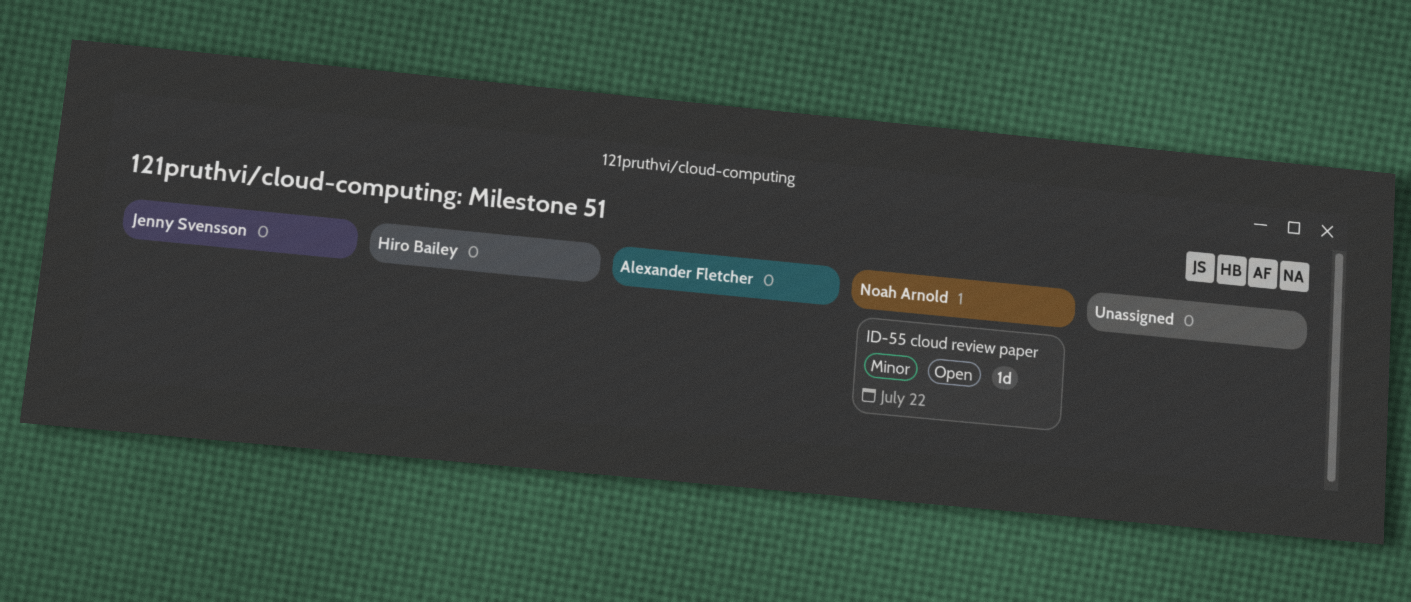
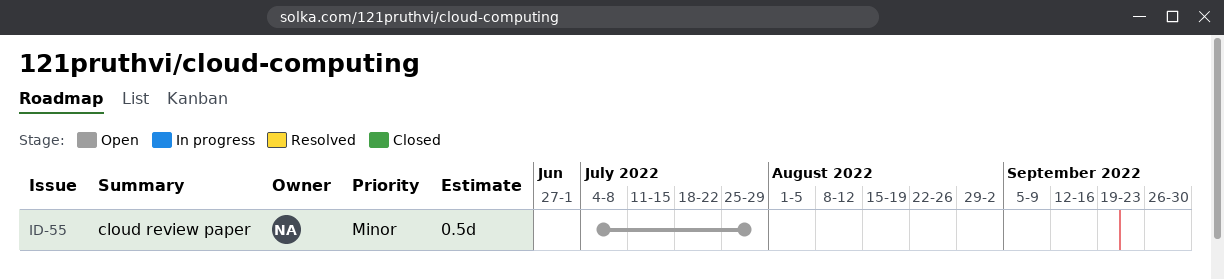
ID-55, estimate: 1d -> 0.5d
ID-55, due: Jul 22 -> Jul 29

